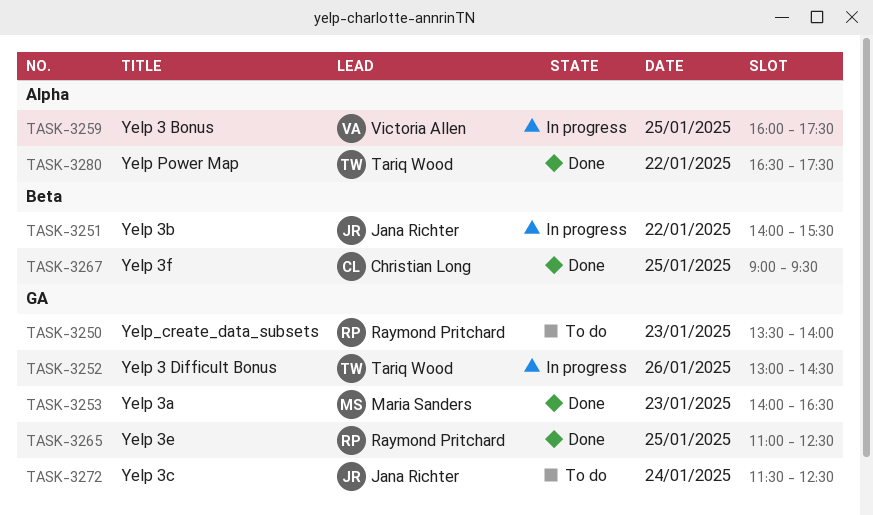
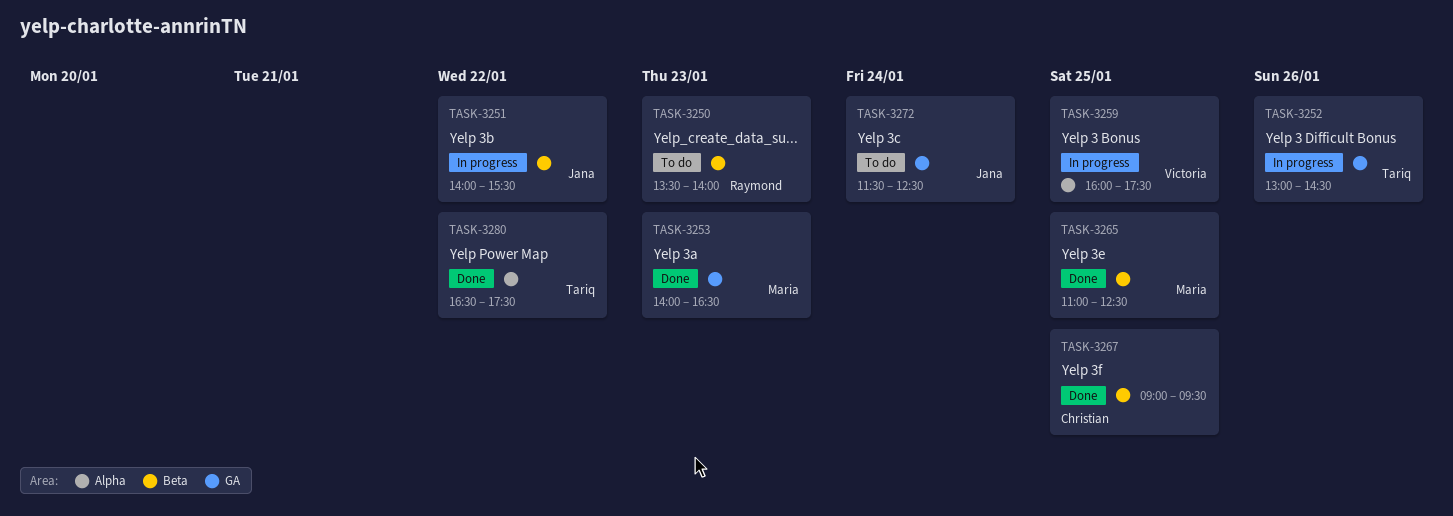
TASK-3250, label: GA -> Beta
TASK-3265, owner: Raymond Pritchard -> Maria Sanders
TASK-3265, label: GA -> Beta

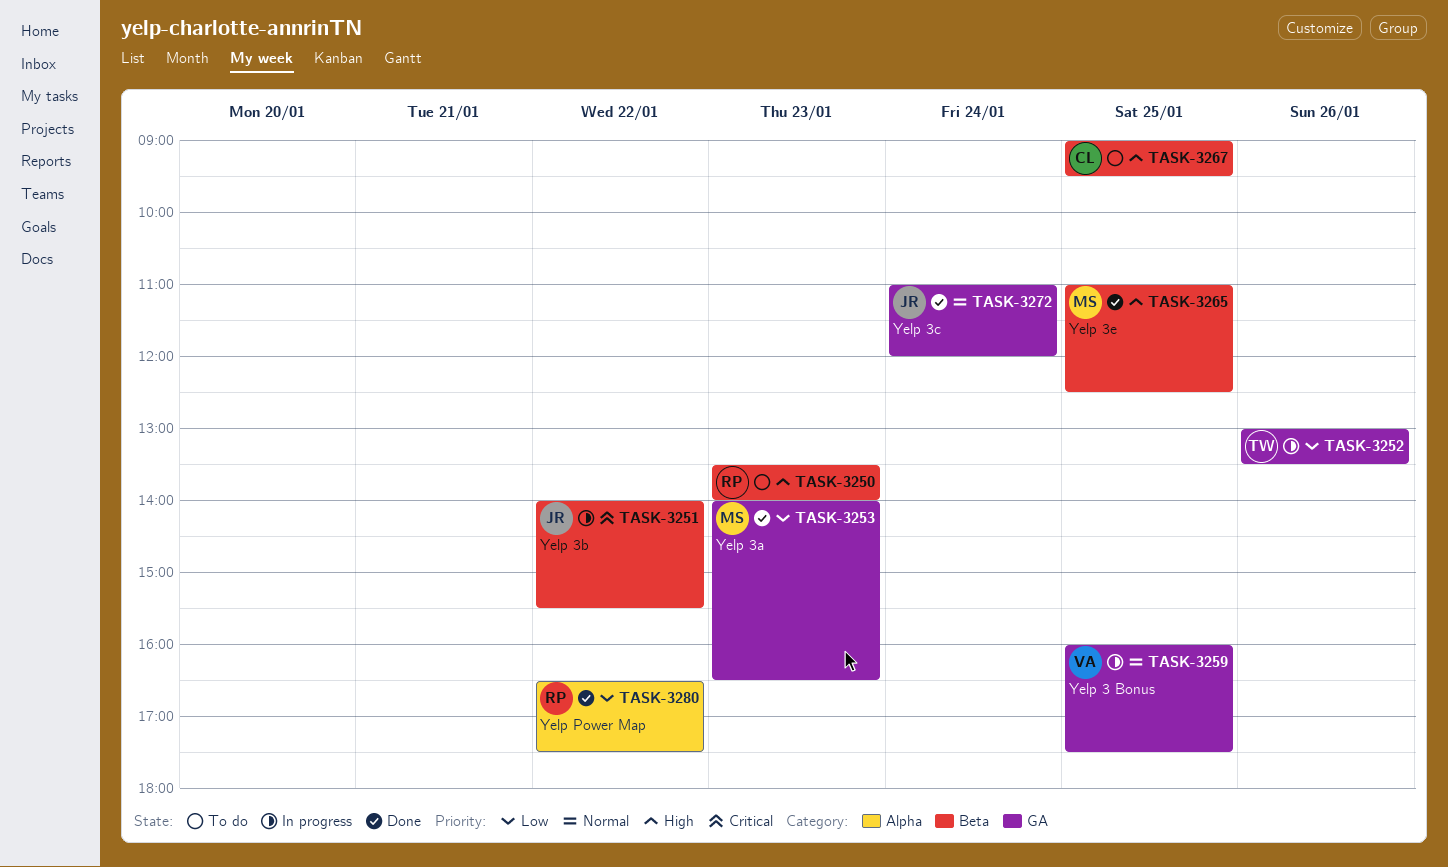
TASK-3252, ends: 14:30 -> 13:30
TASK-3259, label: Alpha -> GA
TASK-3267, status: Done -> To do
TASK-3272, status: To do -> Done
TASK-3272, begins: 11:30 -> 11:00
TASK-3272, ends: 12:30 -> 12:00
TASK-3280, owner: Tariq -> Raymond

